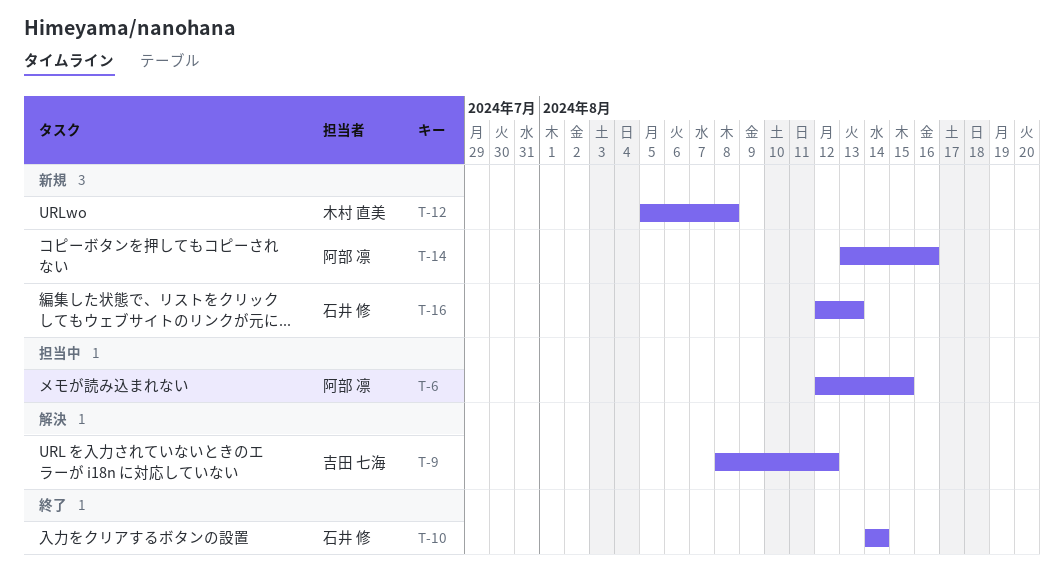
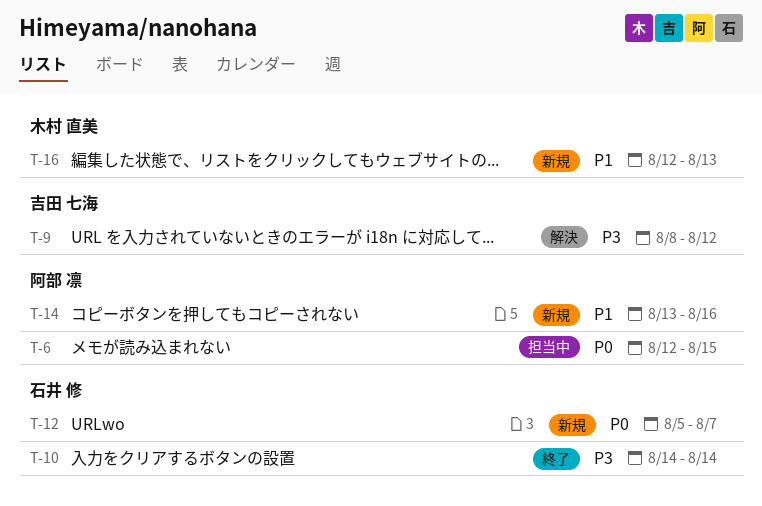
T-12, owner: 木村 直美 -> 石井 修
T-12, due: Aug 8 -> Aug 7
T-16, owner: 石井 修 -> 木村 直美

